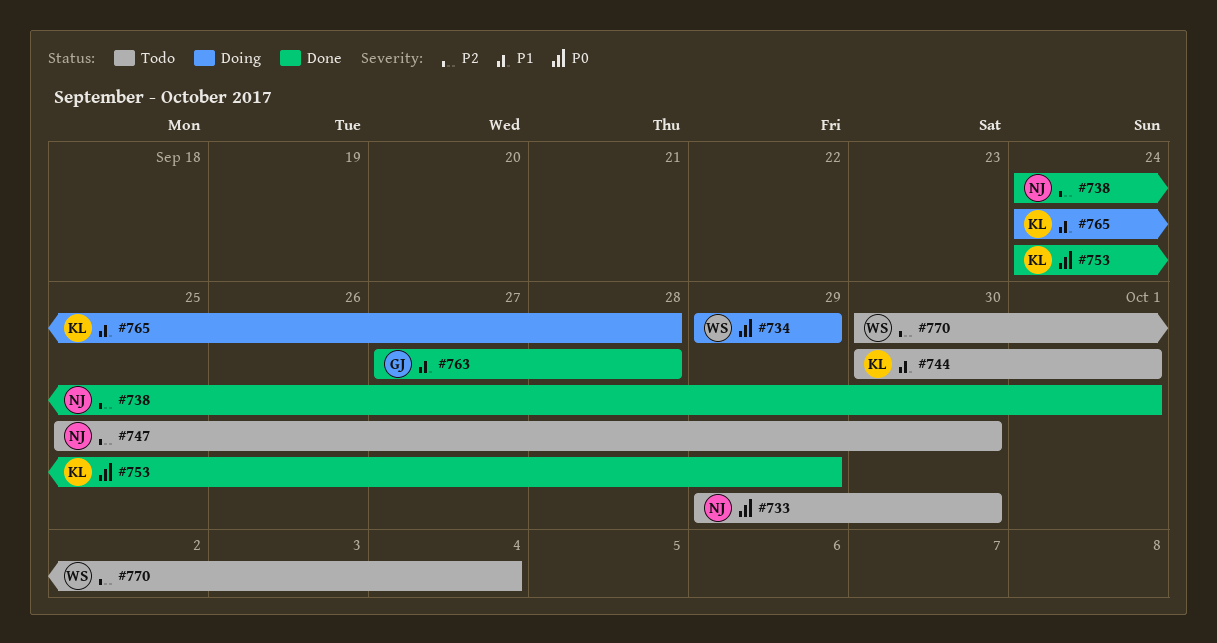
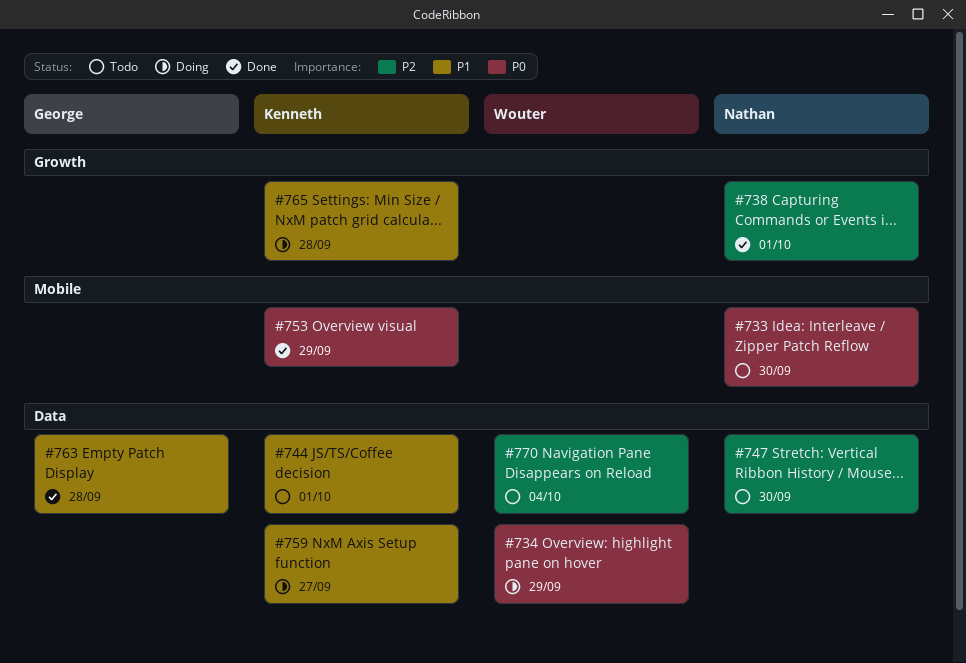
#759: none -> present

